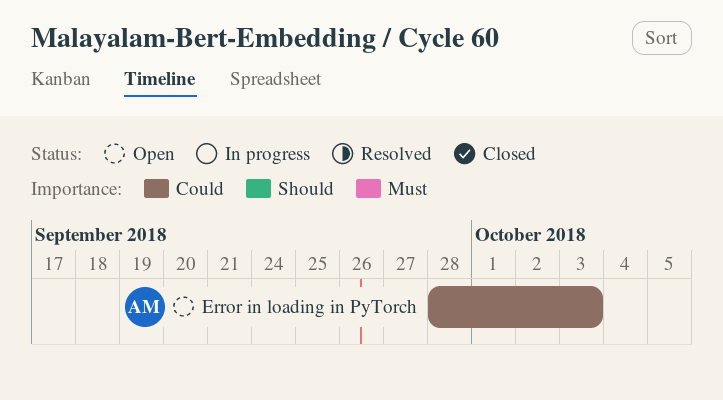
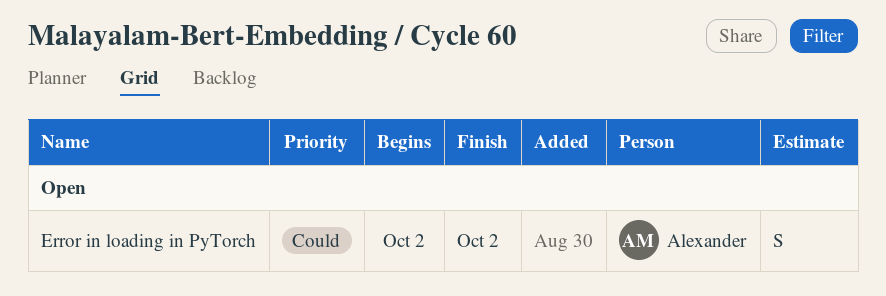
Error in loading in PyTorch, start: Sep 28 -> Oct 2
Error in loading in PyTorch, due: Oct 3 -> Oct 2

